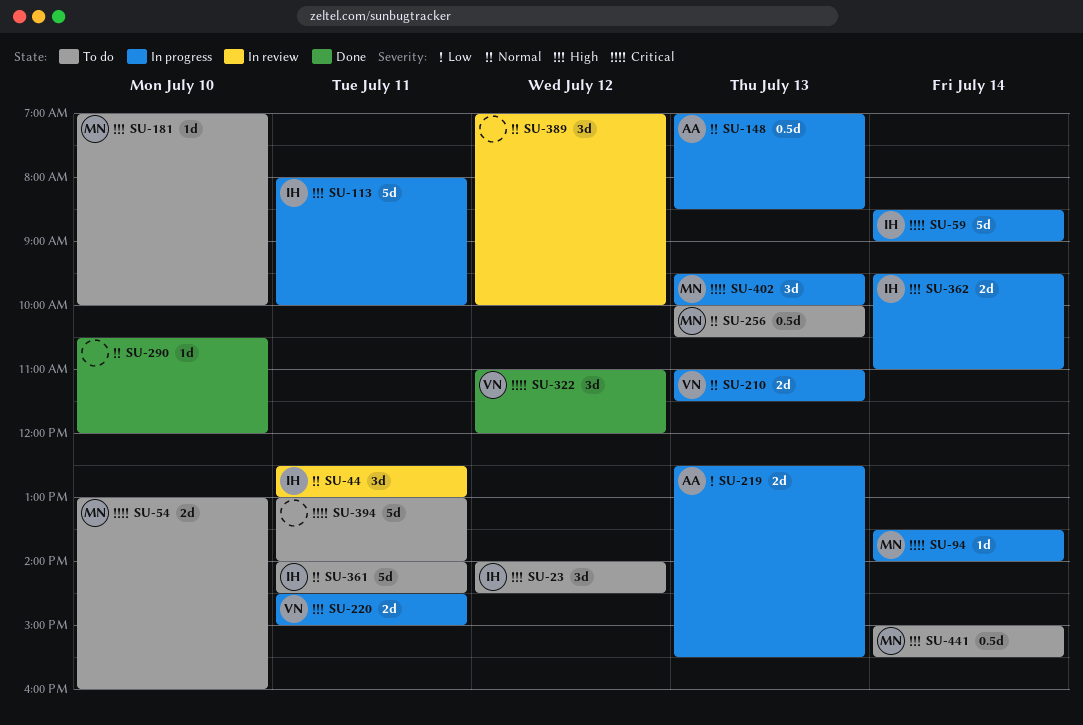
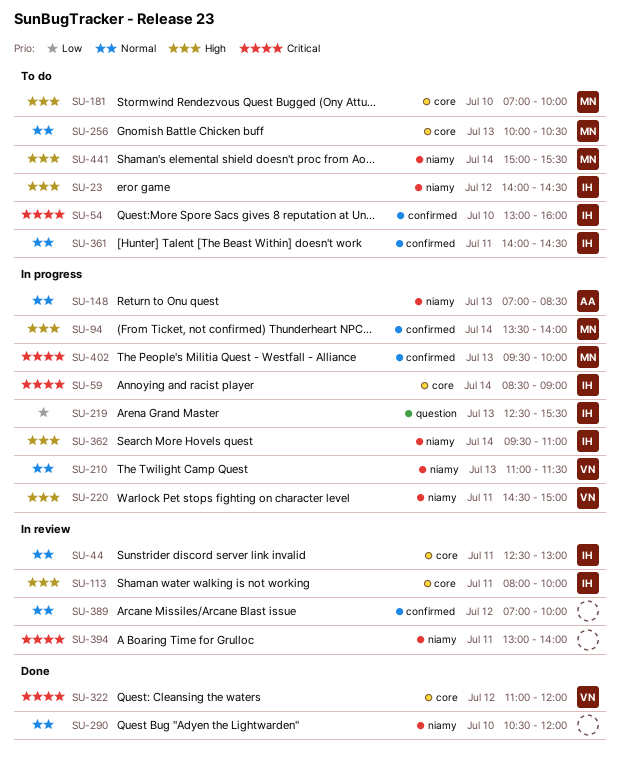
SU-54, owner: MN -> IH
SU-94, priority: Critical -> High
SU-113, status: In progress -> In review
SU-219, owner: AA -> IH
SU-394, status: To do -> In review

